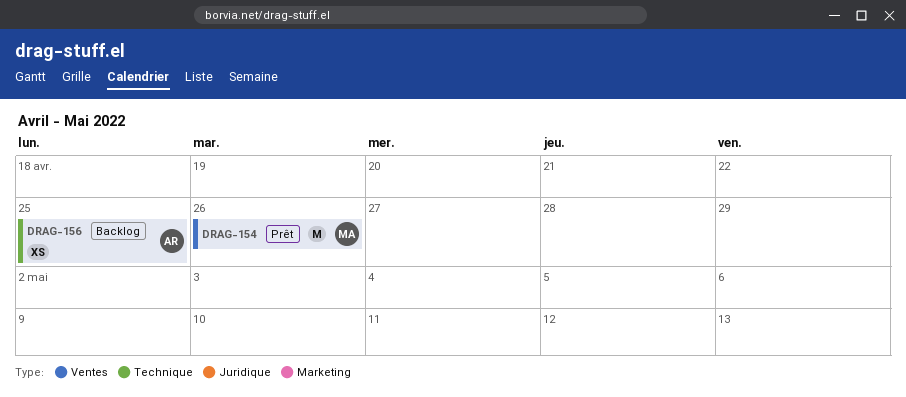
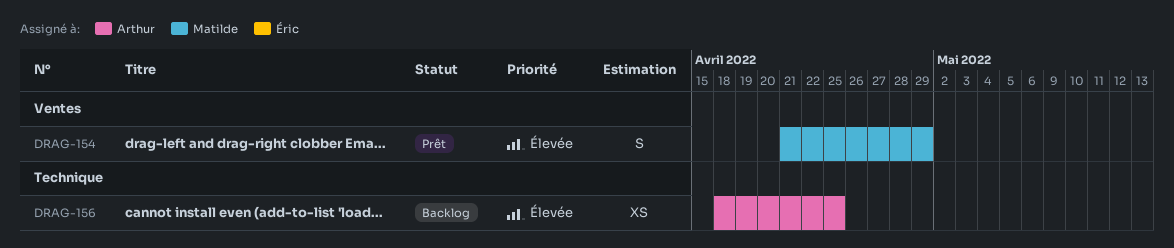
DRAG-154, estimate: M -> S
DRAG-154, due: Apr 26 -> Apr 29

